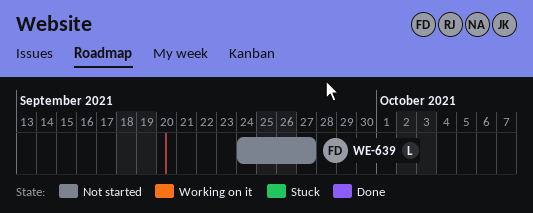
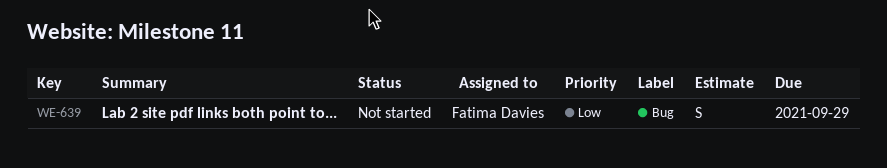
WE-639, estimate: L -> S
WE-639, due: Sep 27 -> Sep 29

